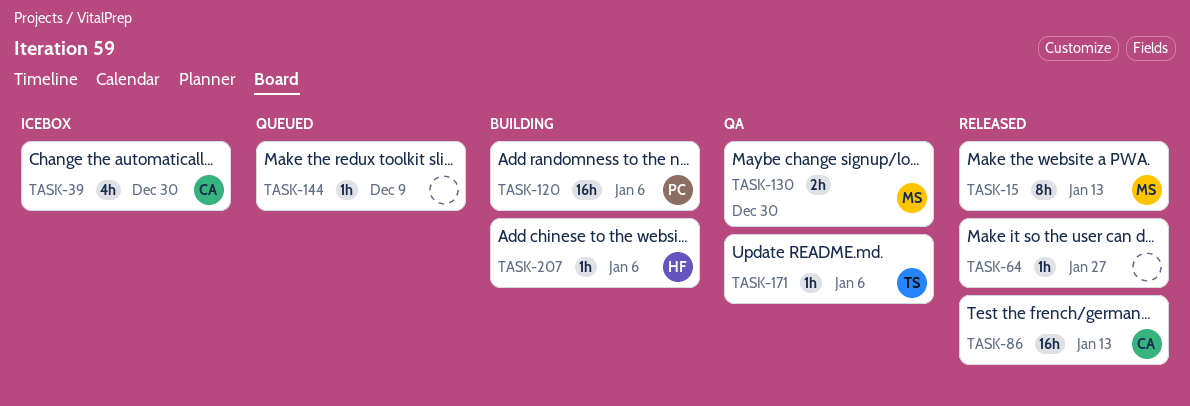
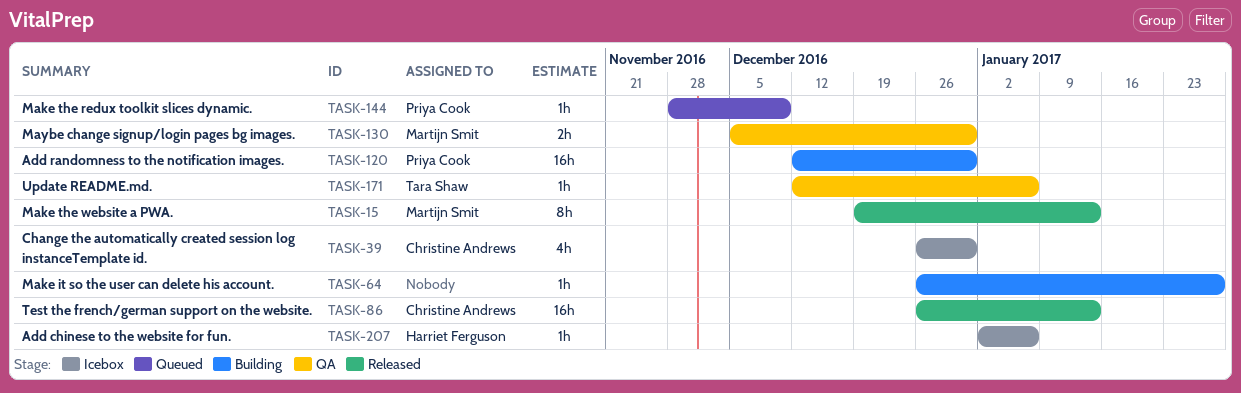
TASK-64, status: Released -> Building
TASK-120, due: Jan 6 -> Dec 30
TASK-144, owner: none -> Priya Cook
TASK-207, status: Building -> Icebox

